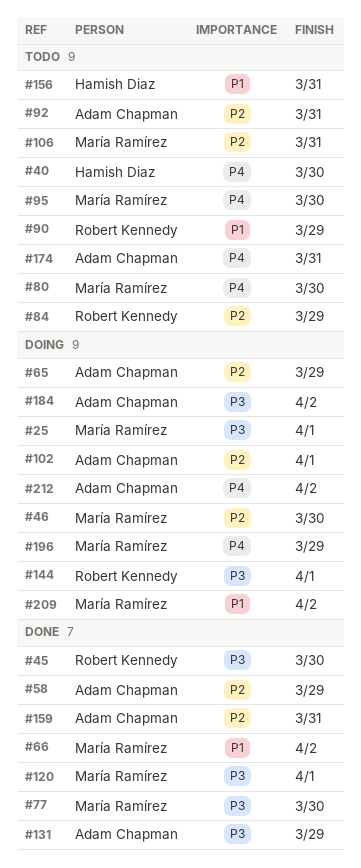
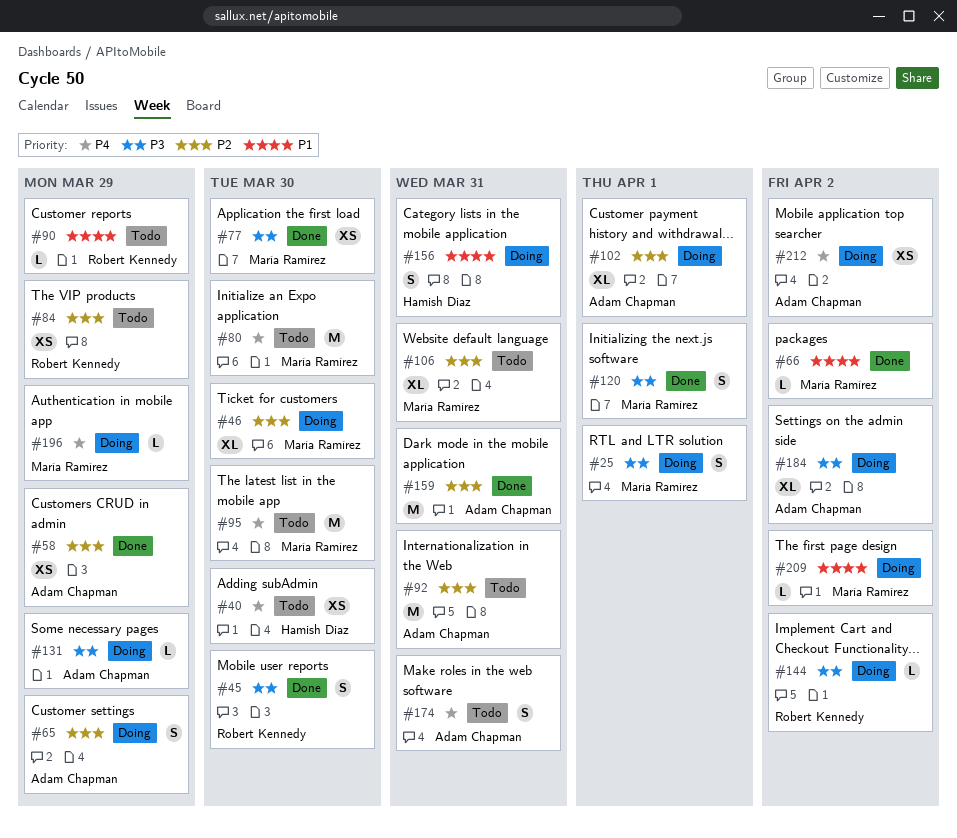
#131, status: Done -> Doing
#144, due: Apr 1 -> Apr 2
#156, status: Todo -> Doing

